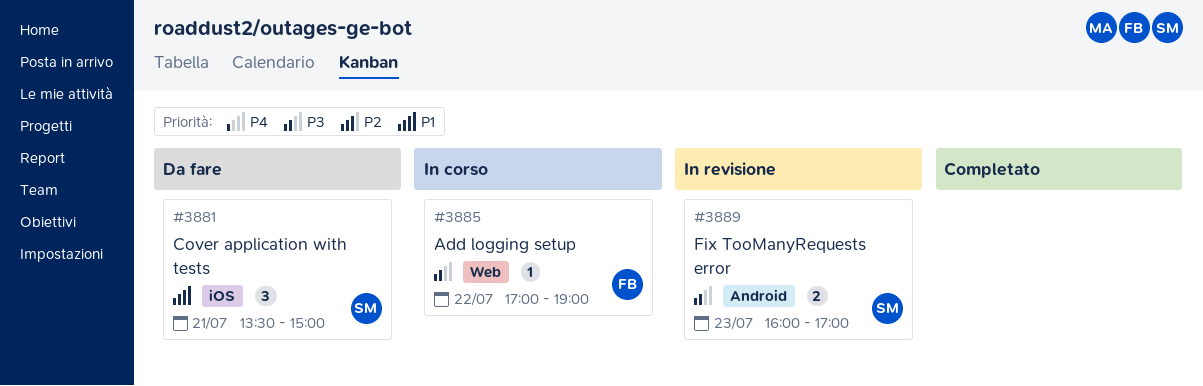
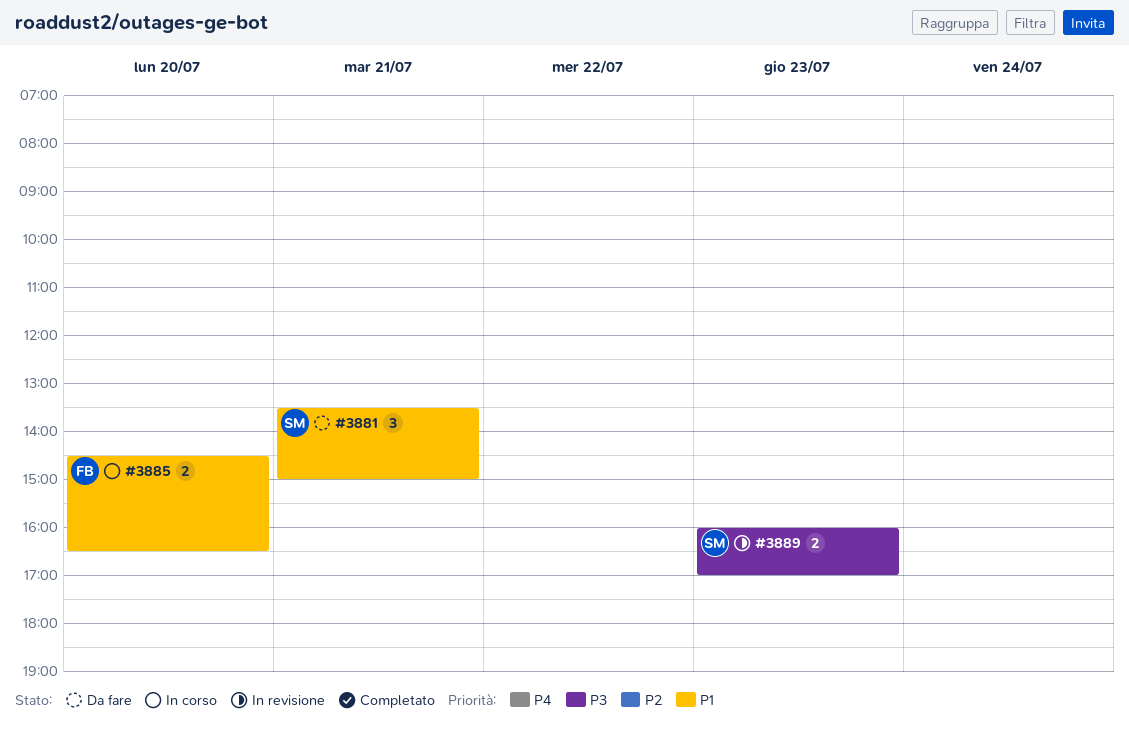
#3885, priority: P3 -> P1
#3885, estimate: 1 -> 2
#3885, day: Jul 22 -> Jul 20
#3885, begins: 17:00 -> 14:30
#3885, ends: 19:00 -> 16:30

